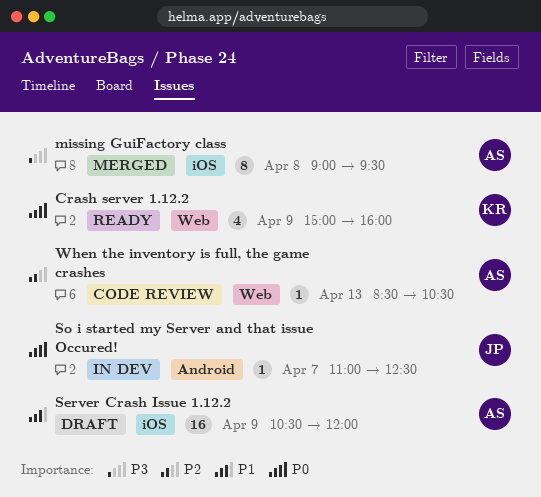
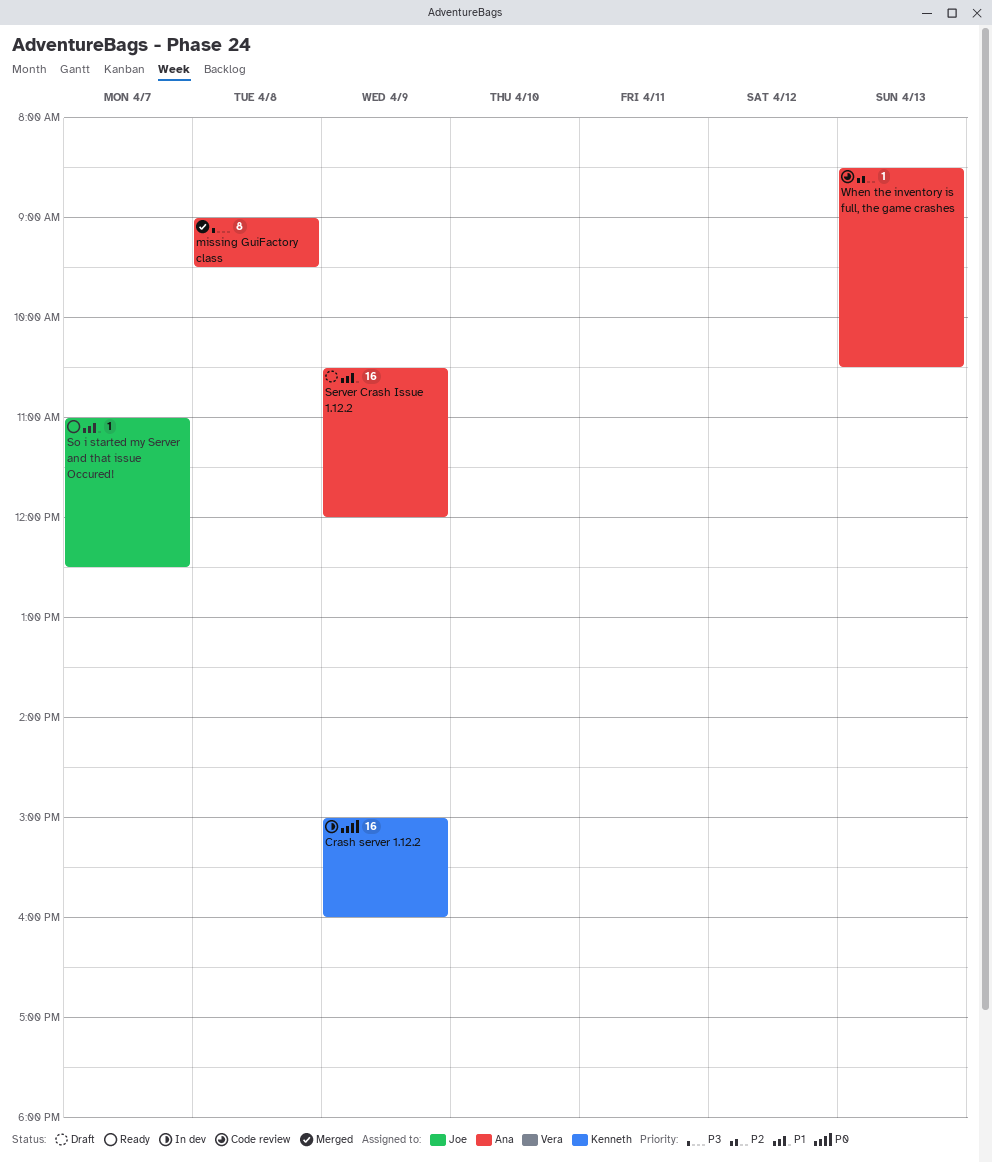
Crash server 1.12.2, status: Ready -> In dev
Crash server 1.12.2, estimate: 4 -> 16
So i started my Server and that issue Occured!, status: In dev -> Ready
So i started my Server and that issue Occured!, priority: P0 -> P1

